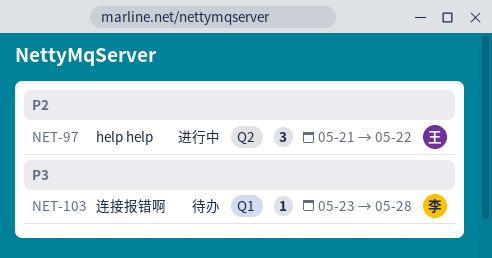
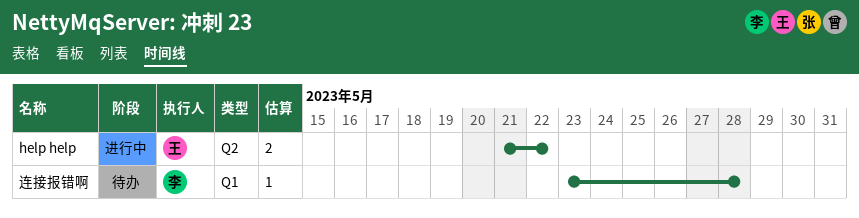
help help, estimate: 3 -> 2

